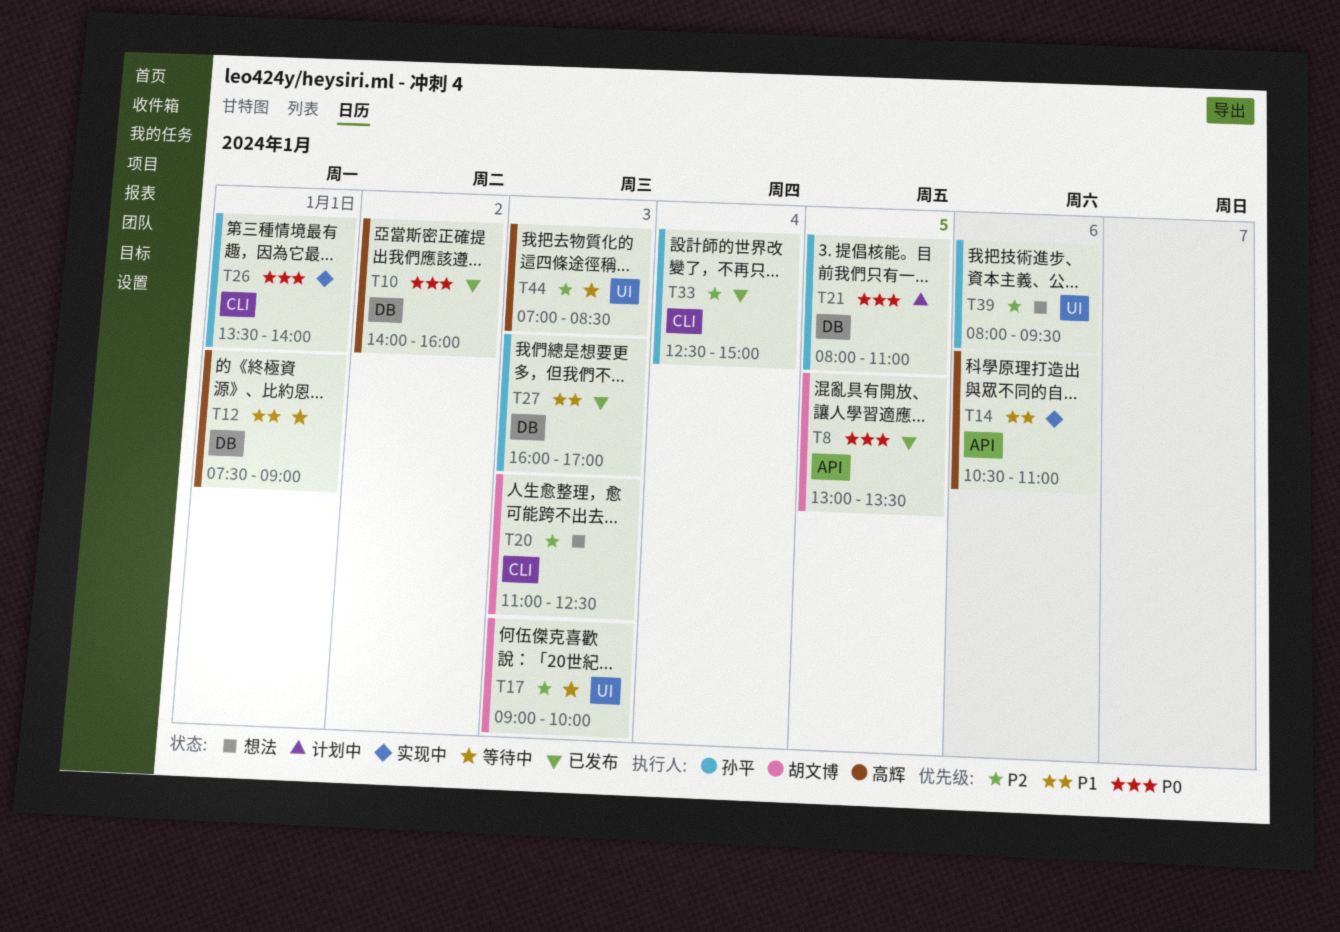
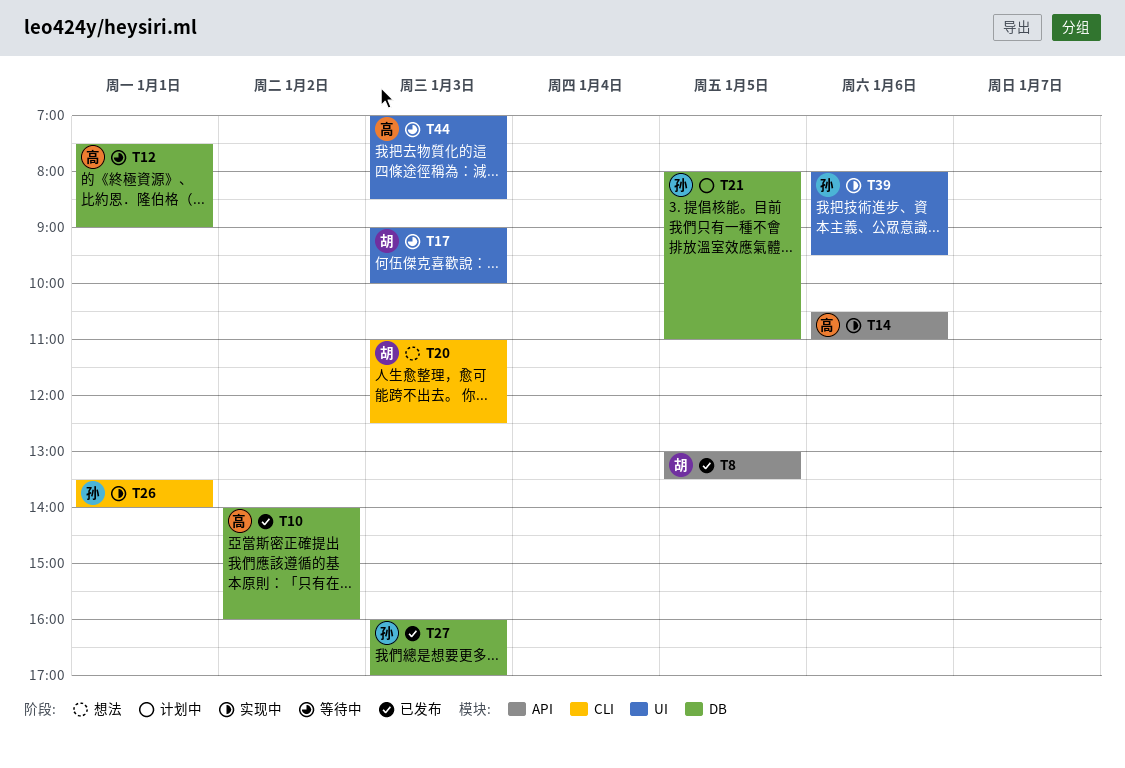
T33: present -> none
T39, status: 想法 -> 实现中

